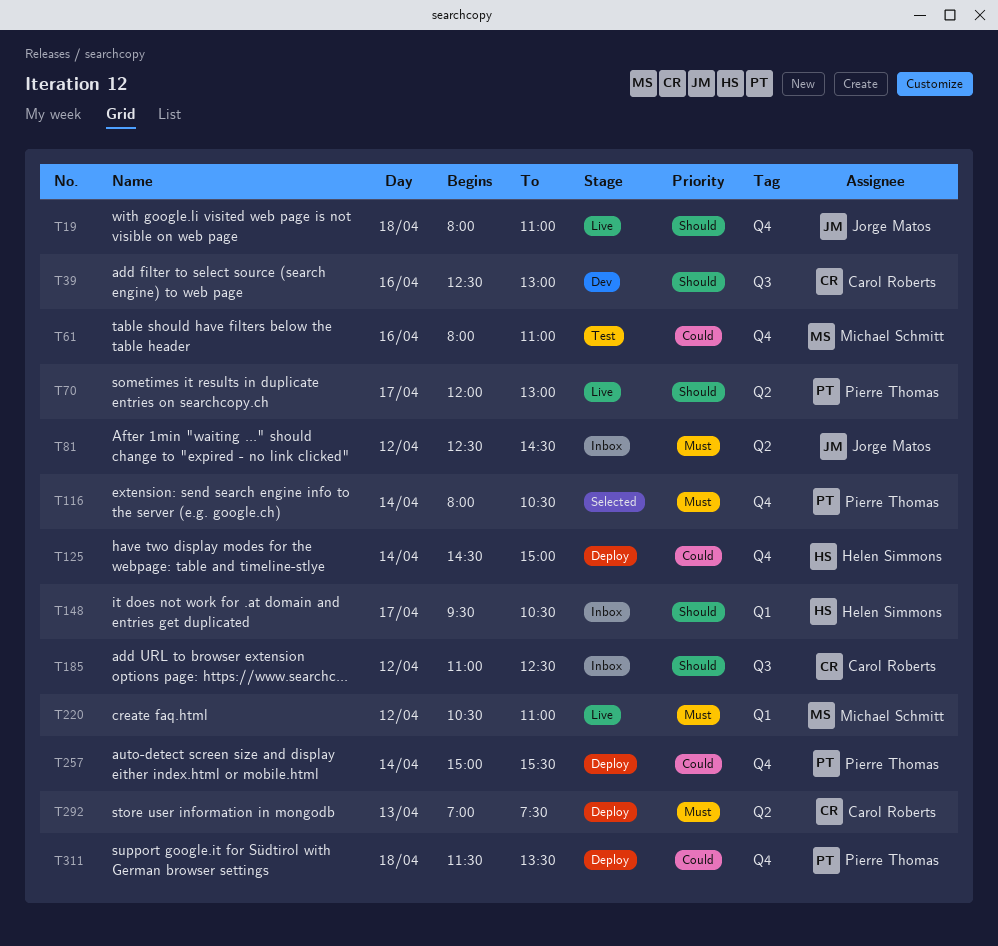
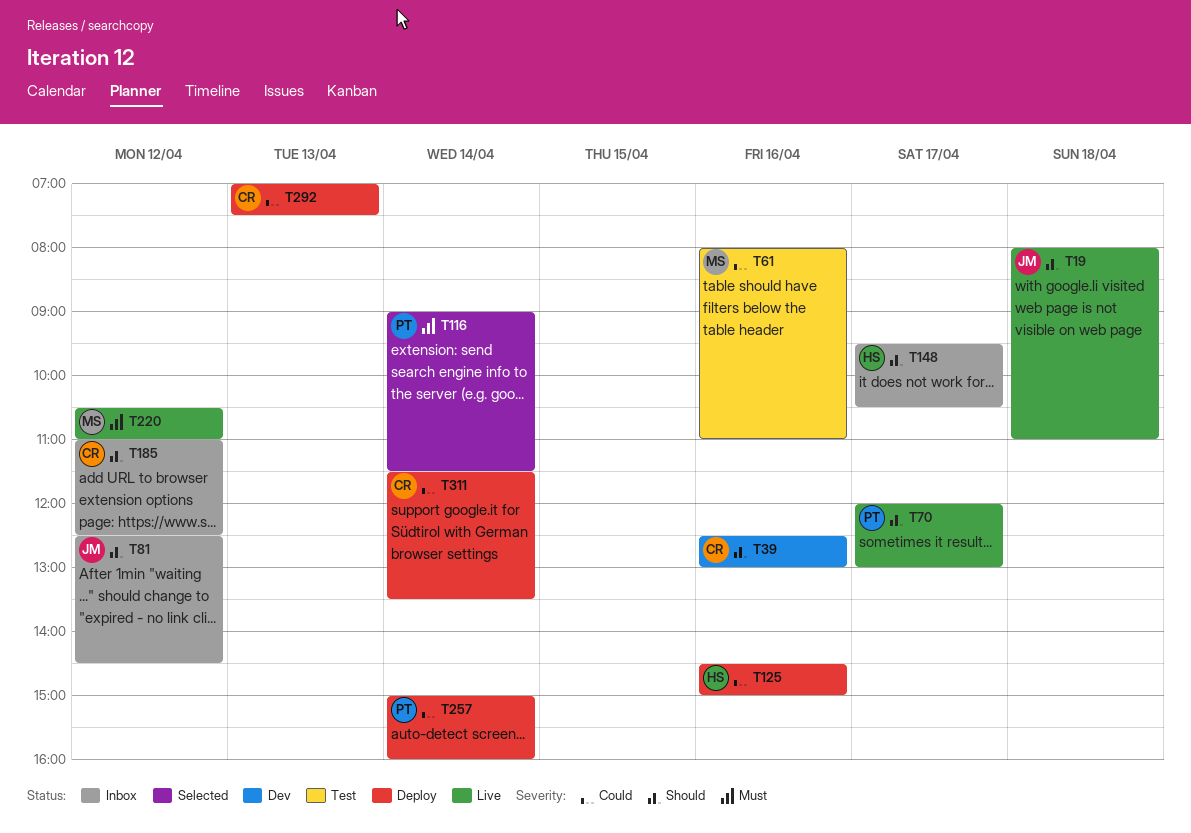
T81, priority: Must -> Should
T116, begins: 08:00 -> 09:00
T116, ends: 10:30 -> 11:30
T125, day: Apr 14 -> Apr 16
T257, ends: 15:30 -> 16:00
T292, priority: Must -> Could
T311, owner: Pierre Thomas -> Carol Roberts
T311, day: Apr 18 -> Apr 14

